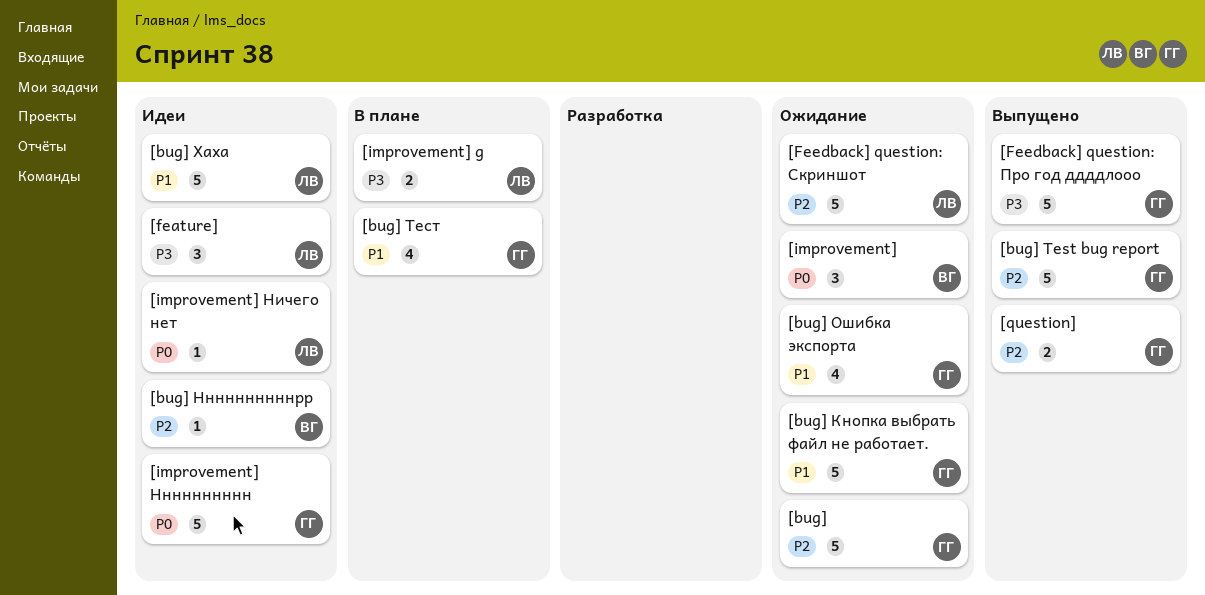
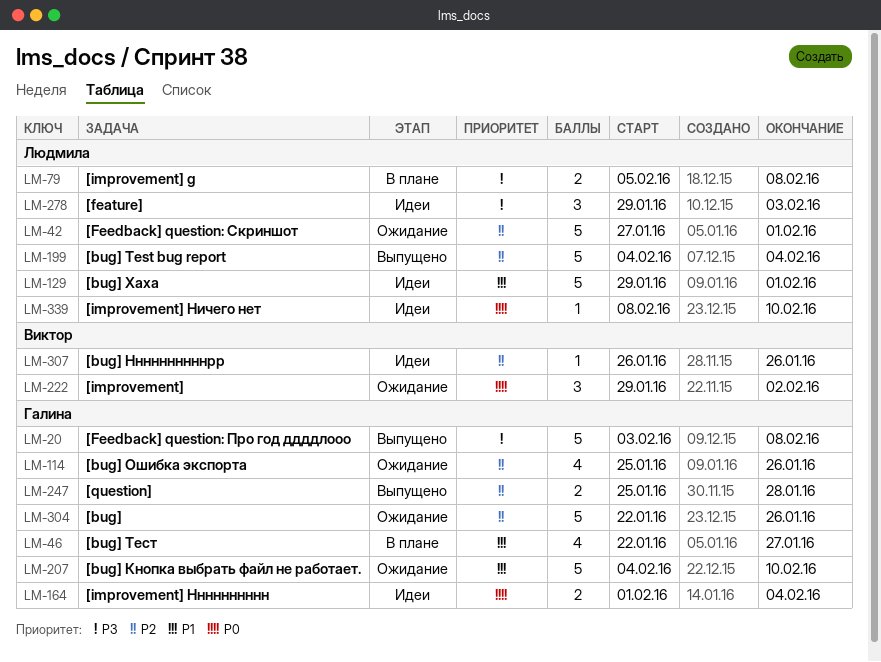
[bug] Test bug report, owner: Галина -> Людмила
[bug] Ошибка экспорта, priority: P1 -> P2
[improvement] Нннннннннн, estimate: 5 -> 2

